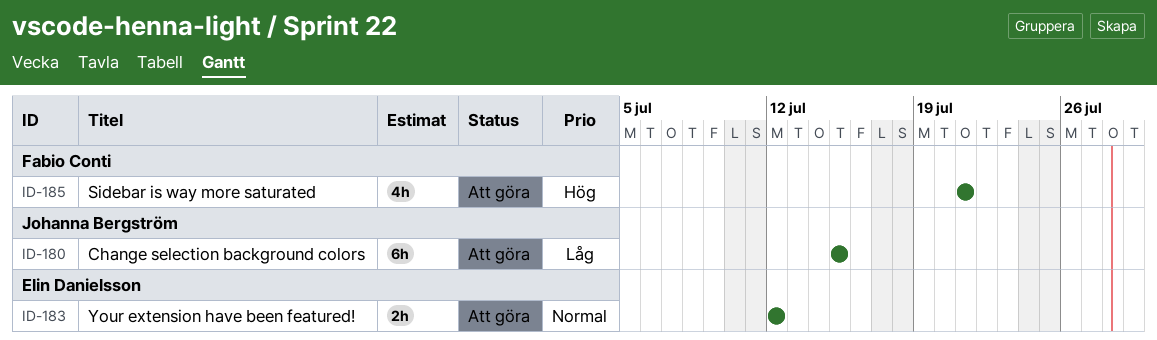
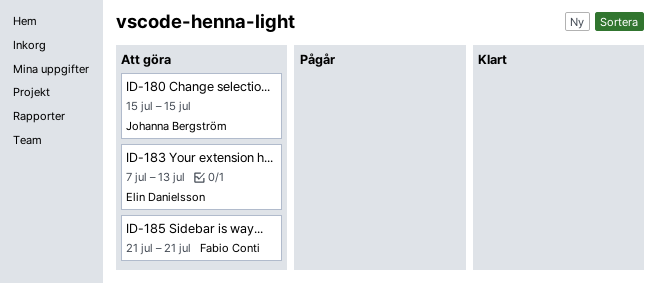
ID-183, start: Jul 12 -> Jul 7
ID-183, due: Jul 12 -> Jul 13

